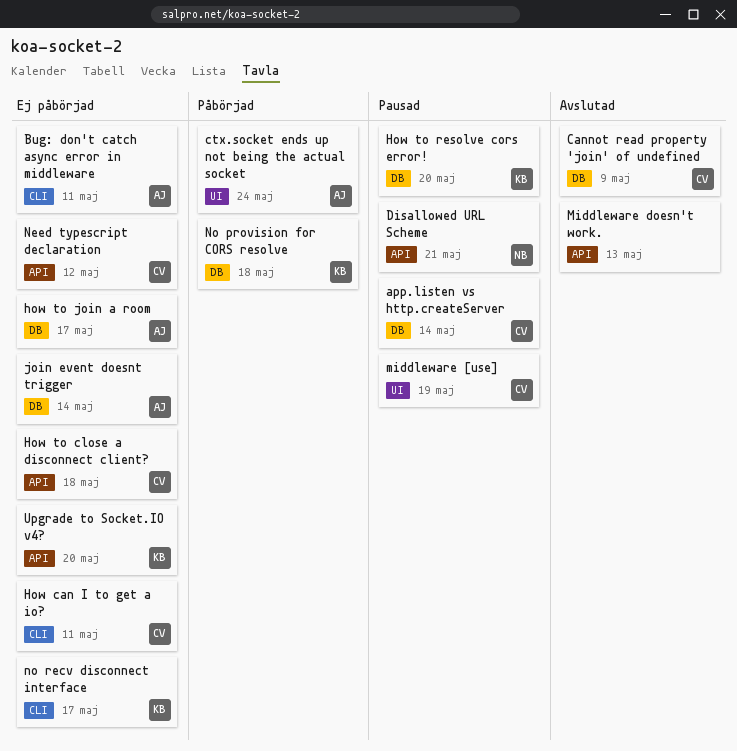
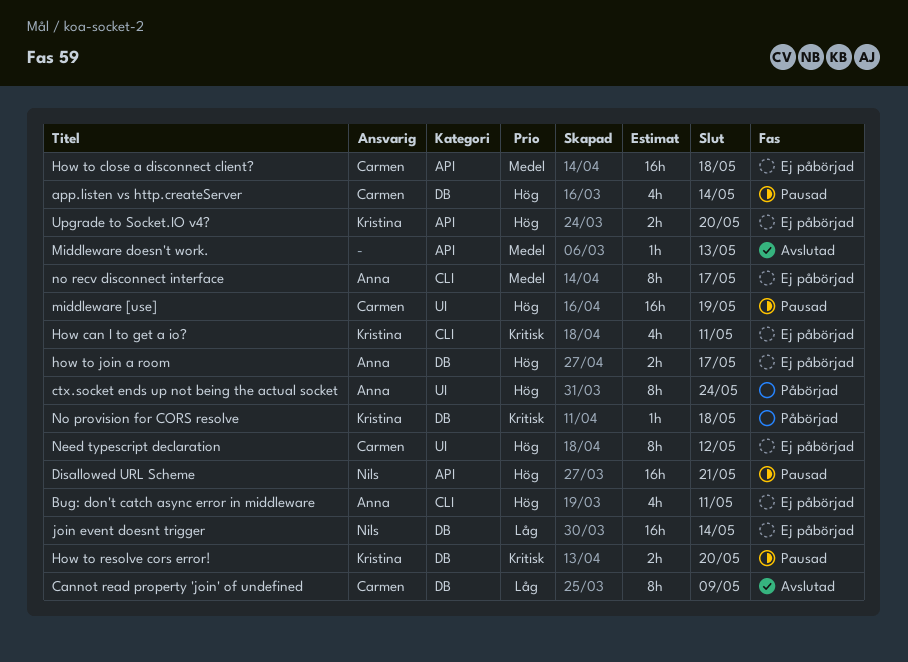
How can I to get a io?, owner: Carmen -> Kristina
join event doesnt trigger, owner: Anna -> Nils
Need typescript declaration, label: API -> UI
no recv disconnect interface, owner: Kristina -> Anna

